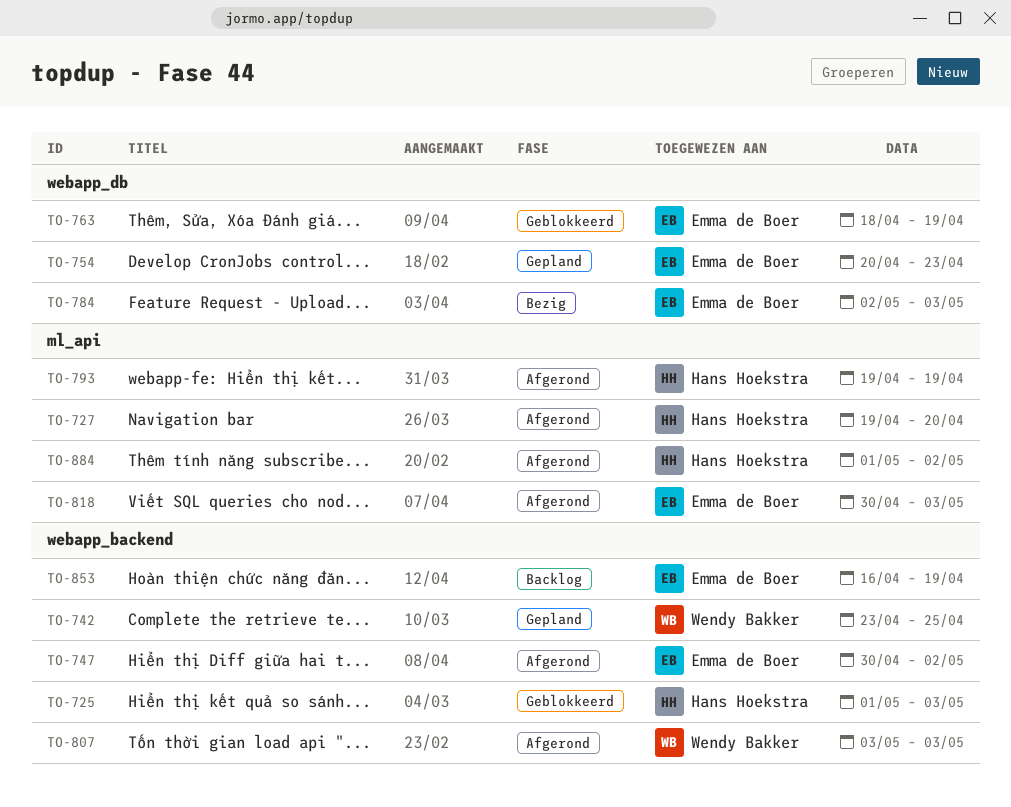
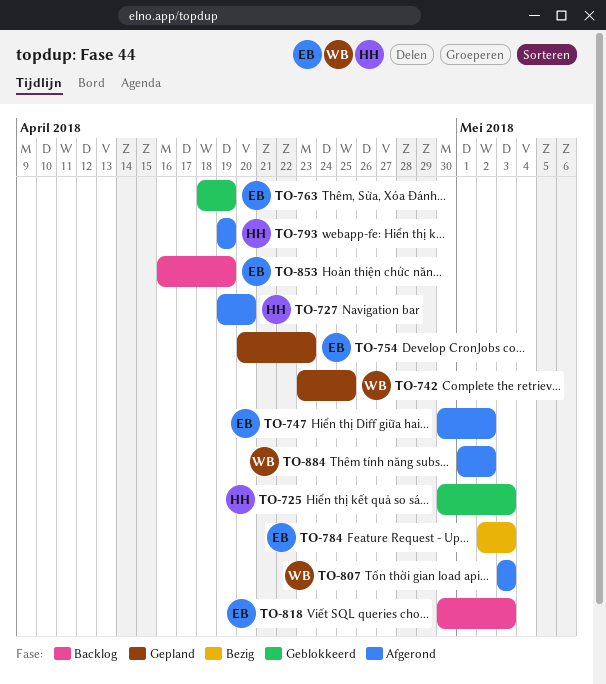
TO-725, start: May 1 -> Apr 30
TO-818, status: Afgerond -> Backlog
TO-884, owner: Hans Hoekstra -> Wendy Bakker

